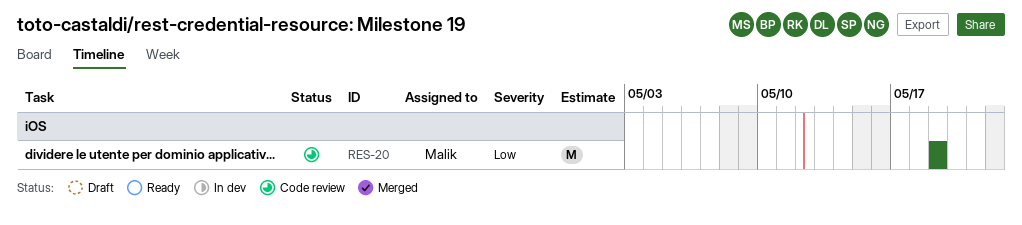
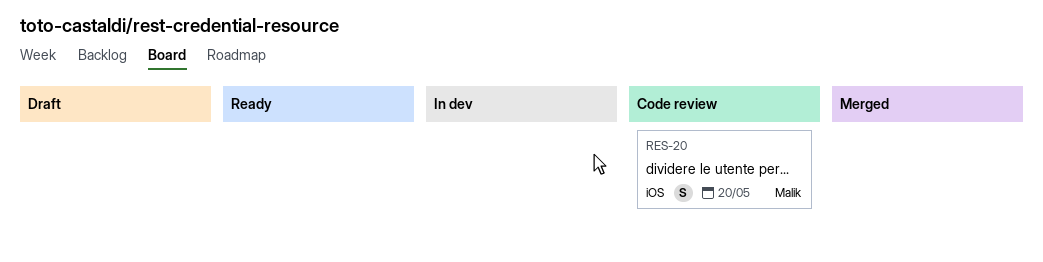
RES-20, estimate: M -> S
RES-20, due: May 19 -> May 20

